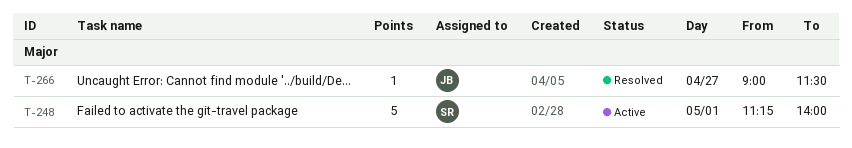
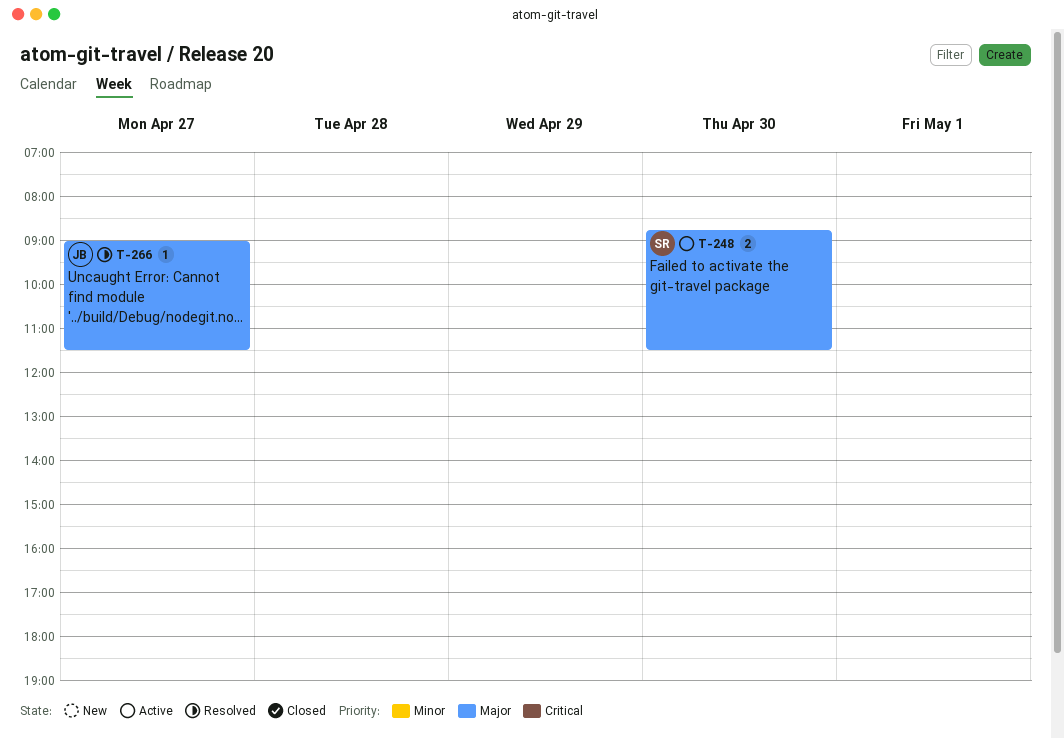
T-248, estimate: 5 -> 2
T-248, day: May 1 -> Apr 30
T-248, begins: 11:15 -> 08:45
T-248, ends: 14:00 -> 11:30

